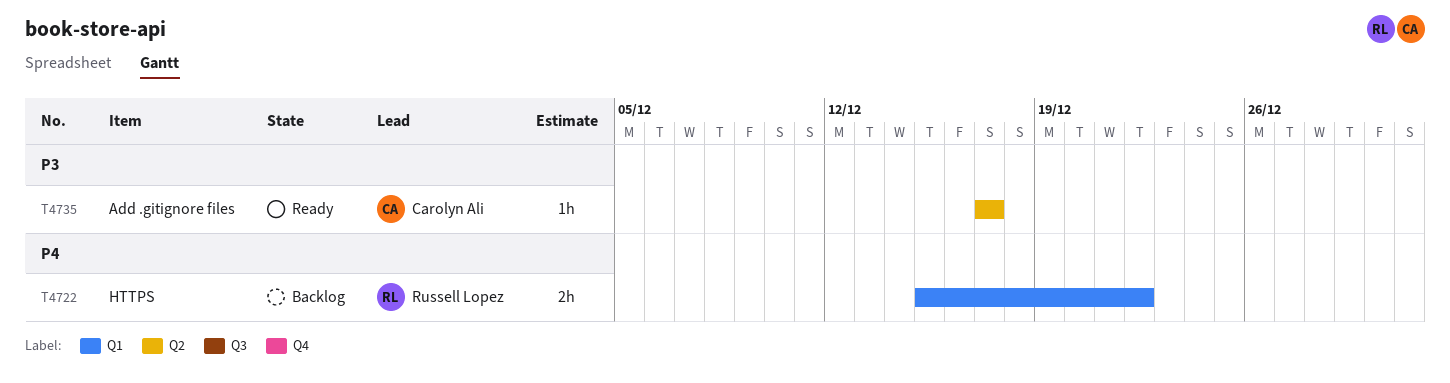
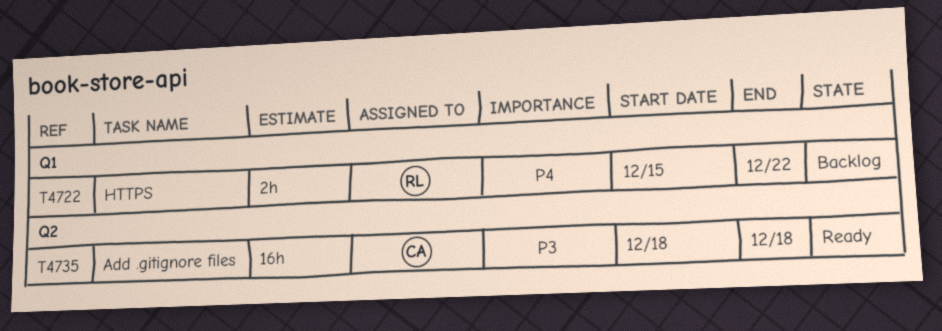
T4735, estimate: 1h -> 16h
T4735, start: Dec 17 -> Dec 18
T4735, due: Dec 17 -> Dec 18

